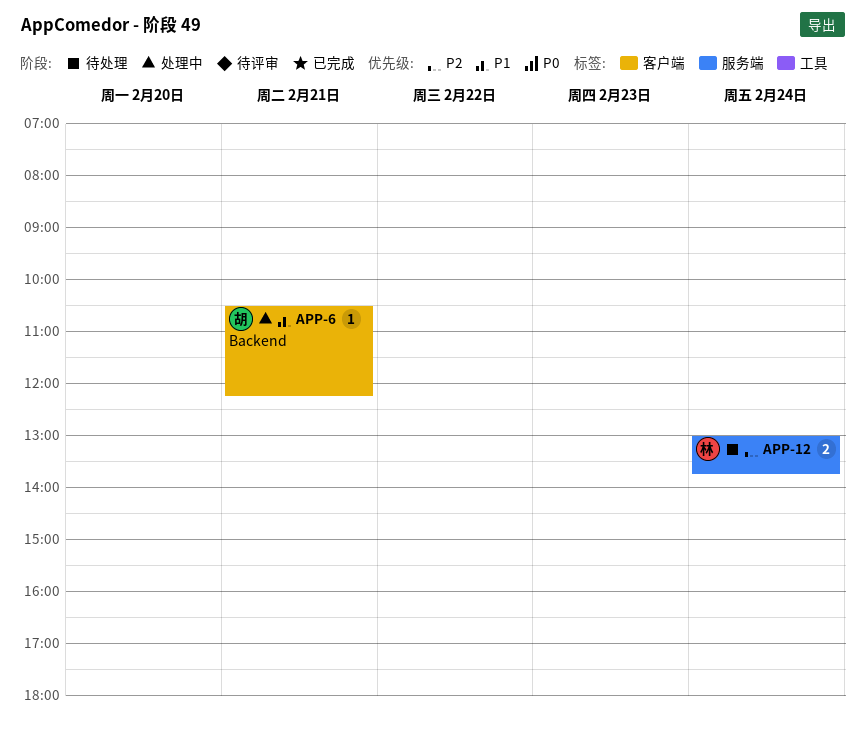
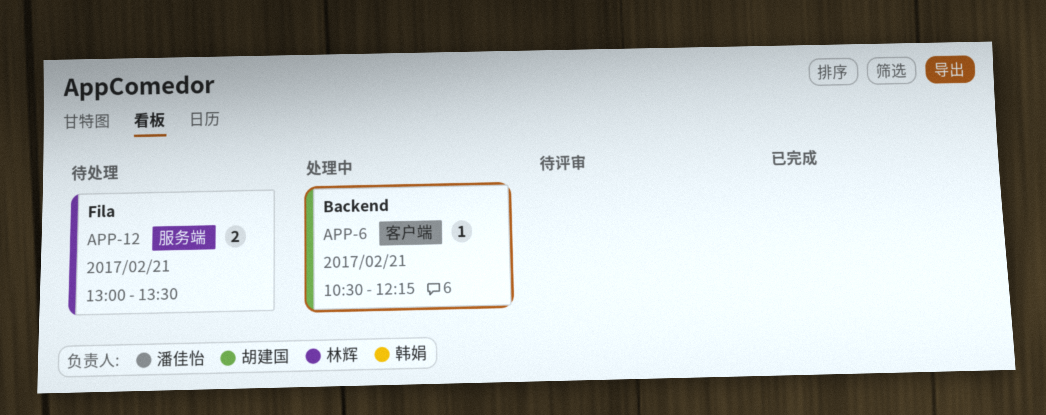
APP-12, day: Feb 24 -> Feb 21
APP-12, ends: 13:45 -> 13:30

